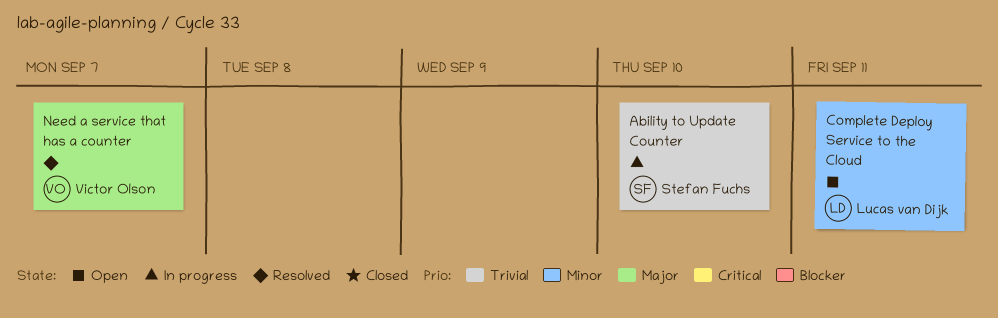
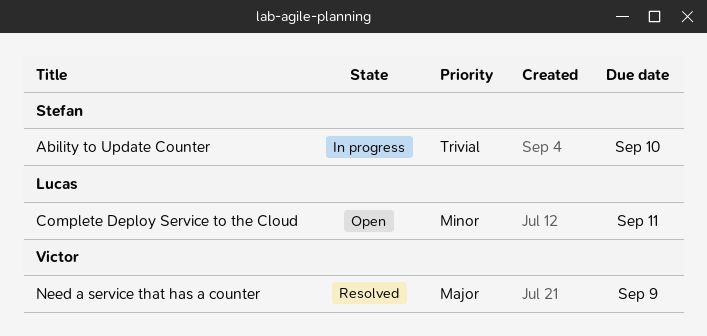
Need a service that has a counter, due: Sep 7 -> Sep 9

